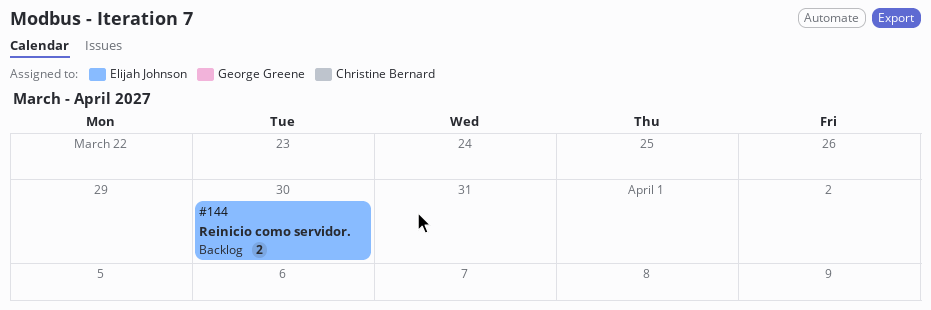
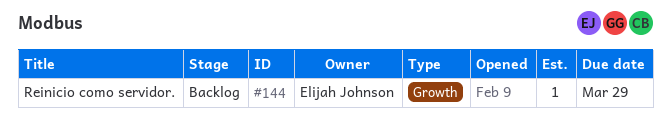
#144, estimate: 2 -> 1
#144, due: Mar 30 -> Mar 29

